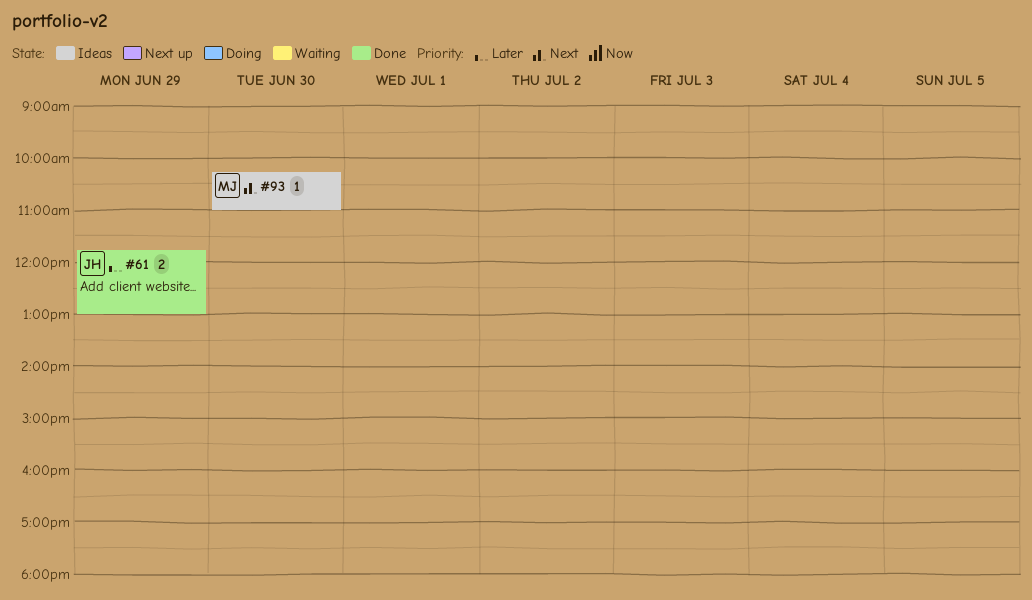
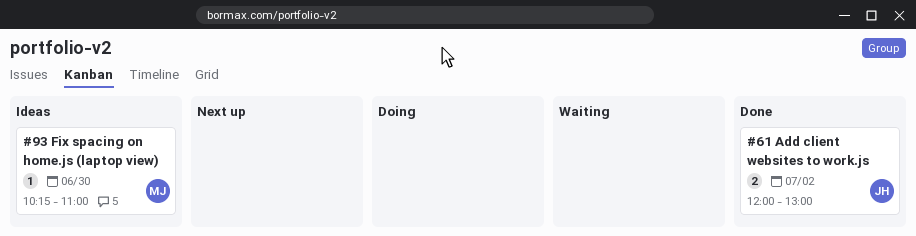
#61, day: Jun 29 -> Jul 2
#61, begins: 11:45 -> 12:00

